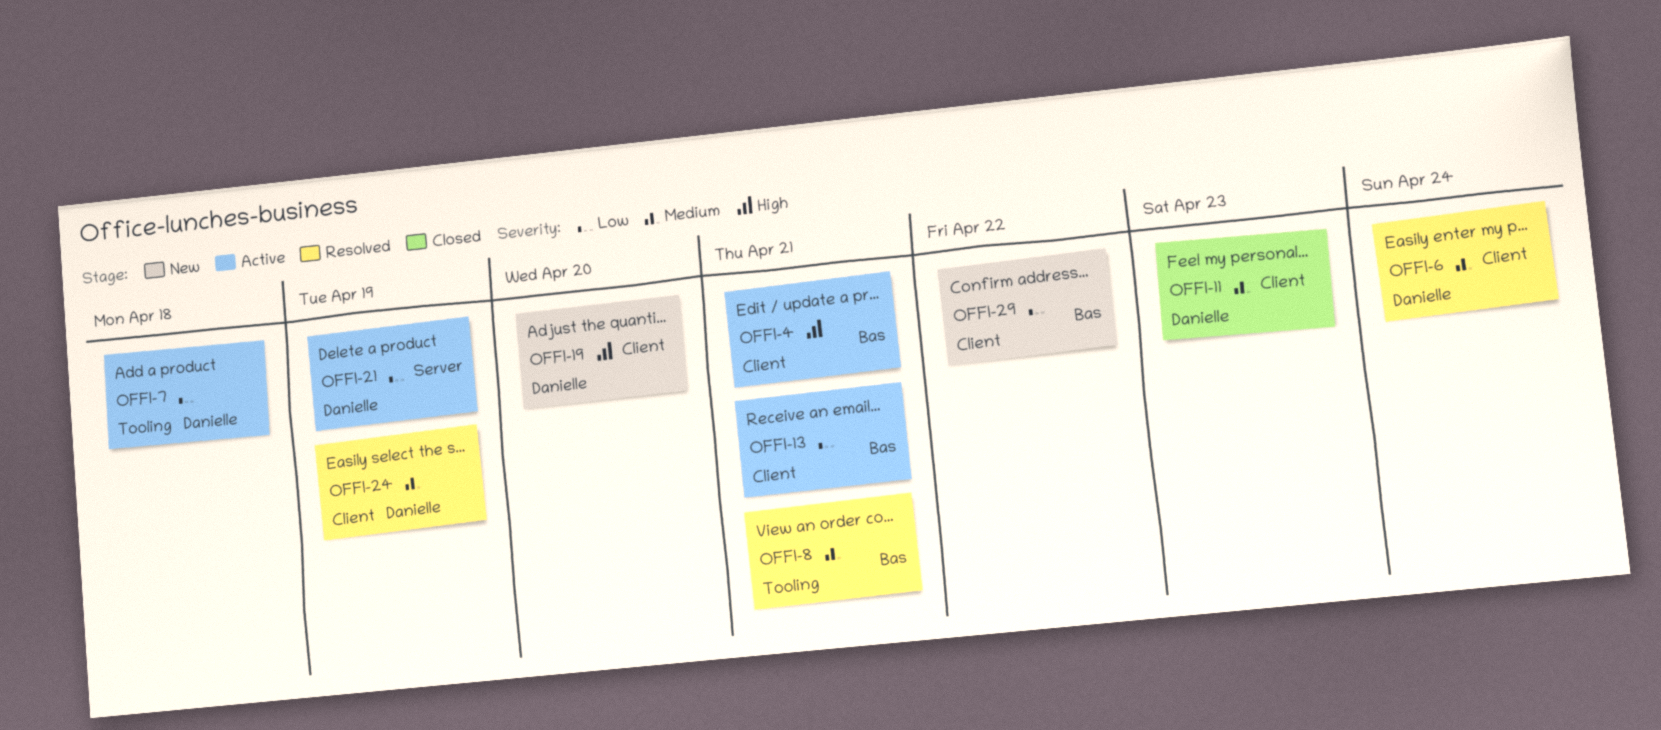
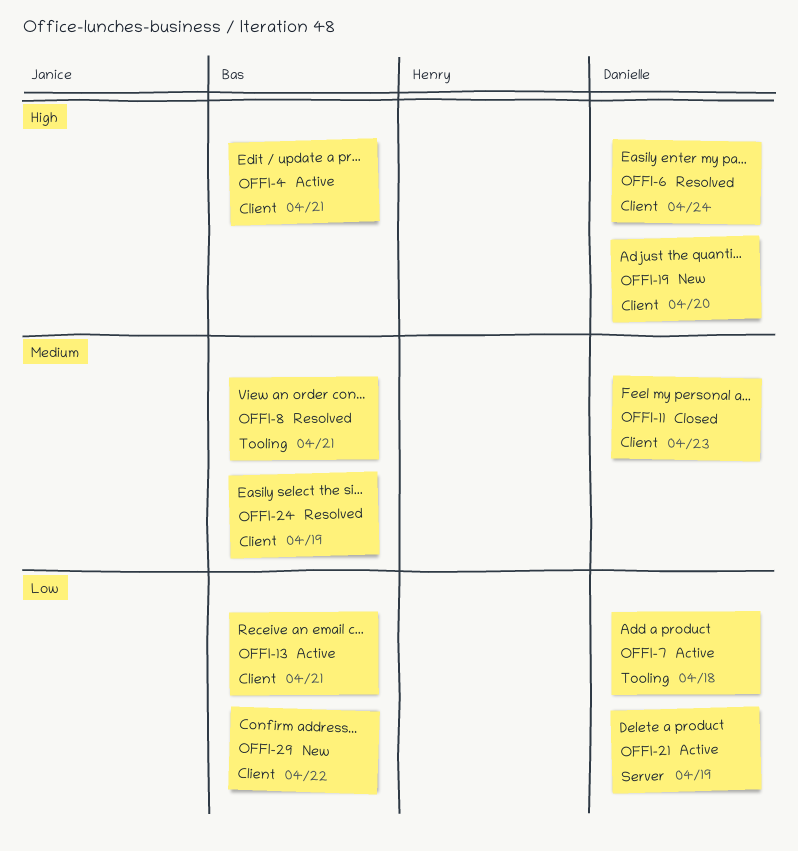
OFFI-6, priority: Medium -> High
OFFI-24, owner: Danielle -> Bas

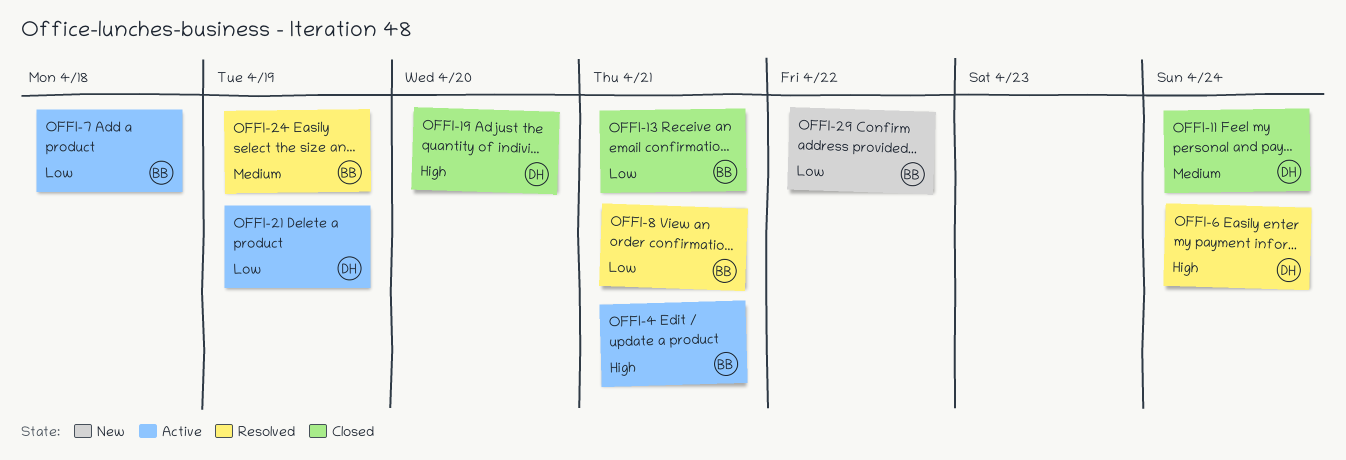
OFFI-7, owner: Danielle -> Bas
OFFI-8, priority: Medium -> Low
OFFI-11, due: Apr 23 -> Apr 24
OFFI-13, status: Active -> Closed
OFFI-19, status: New -> Closed

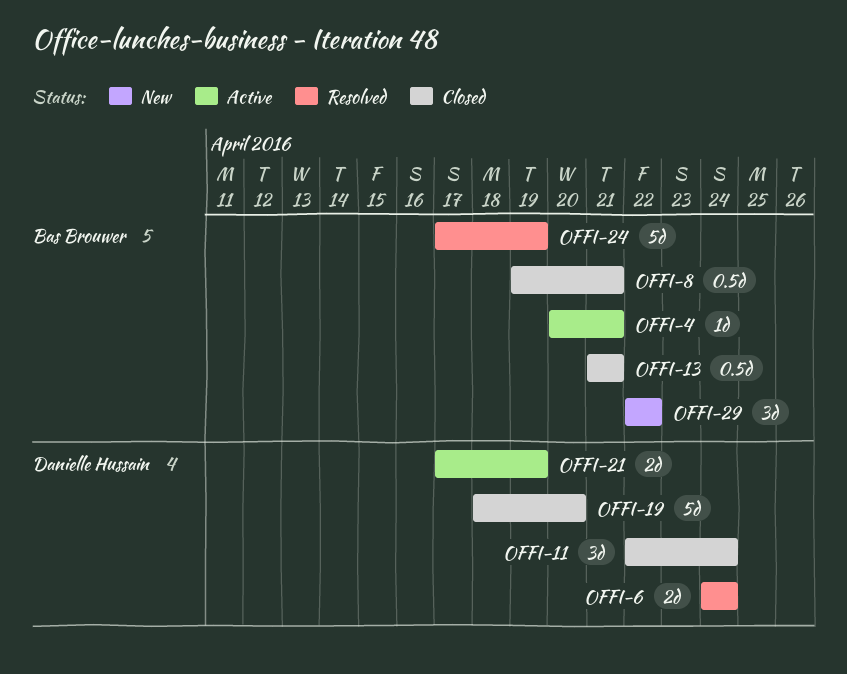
OFFI-7: present -> none
OFFI-8, status: Resolved -> Closed

